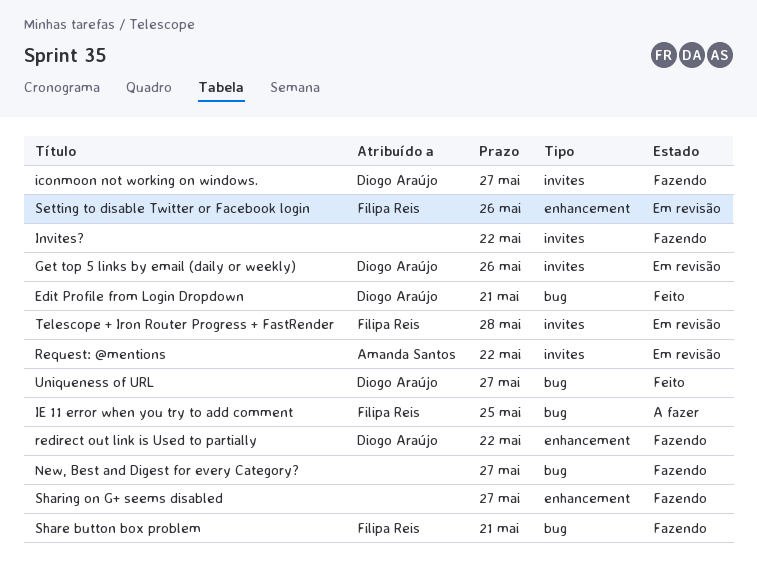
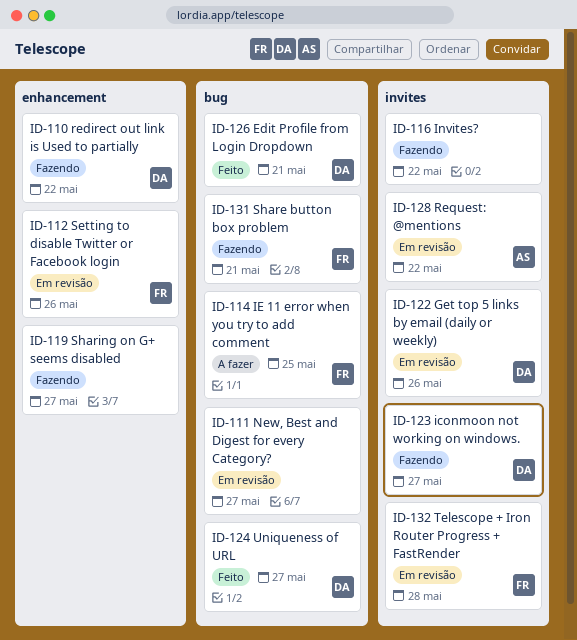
New, Best and Digest for every Category?, status: Fazendo -> Em revisão

